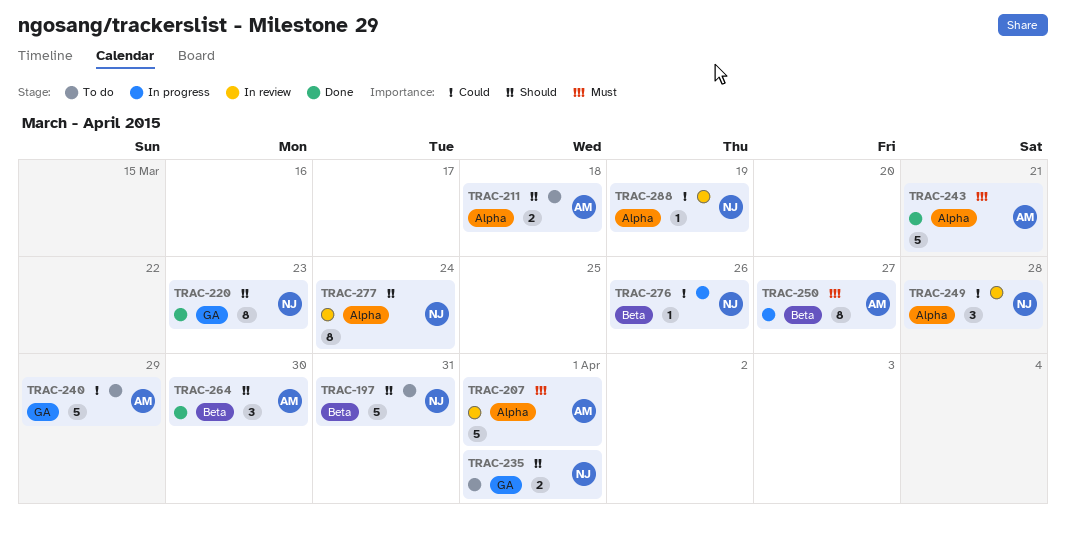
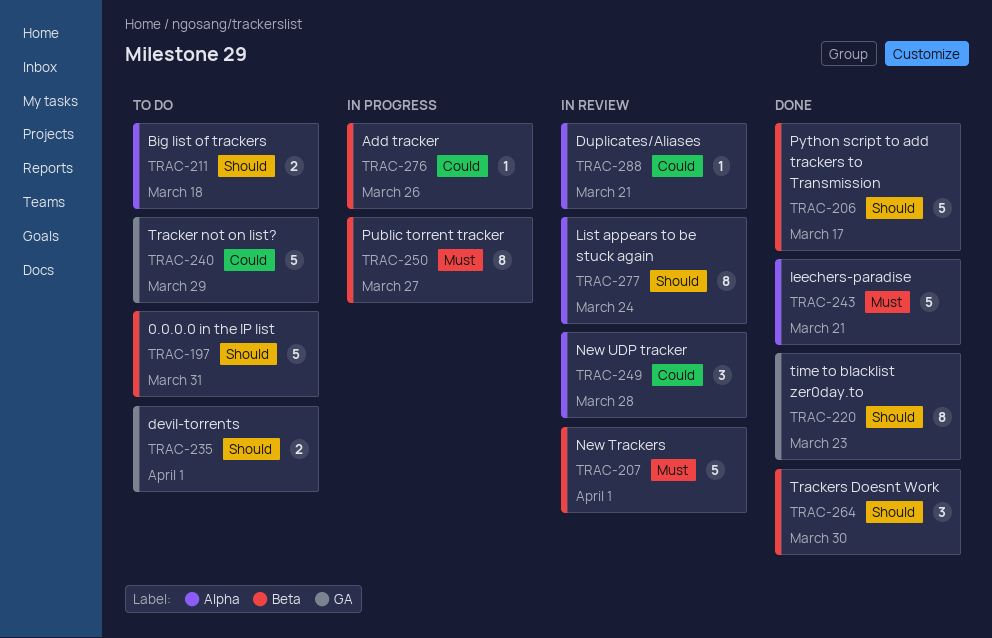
TRAC-206: none -> present
TRAC-207, label: Alpha -> Beta
TRAC-288, due: Mar 19 -> Mar 21

